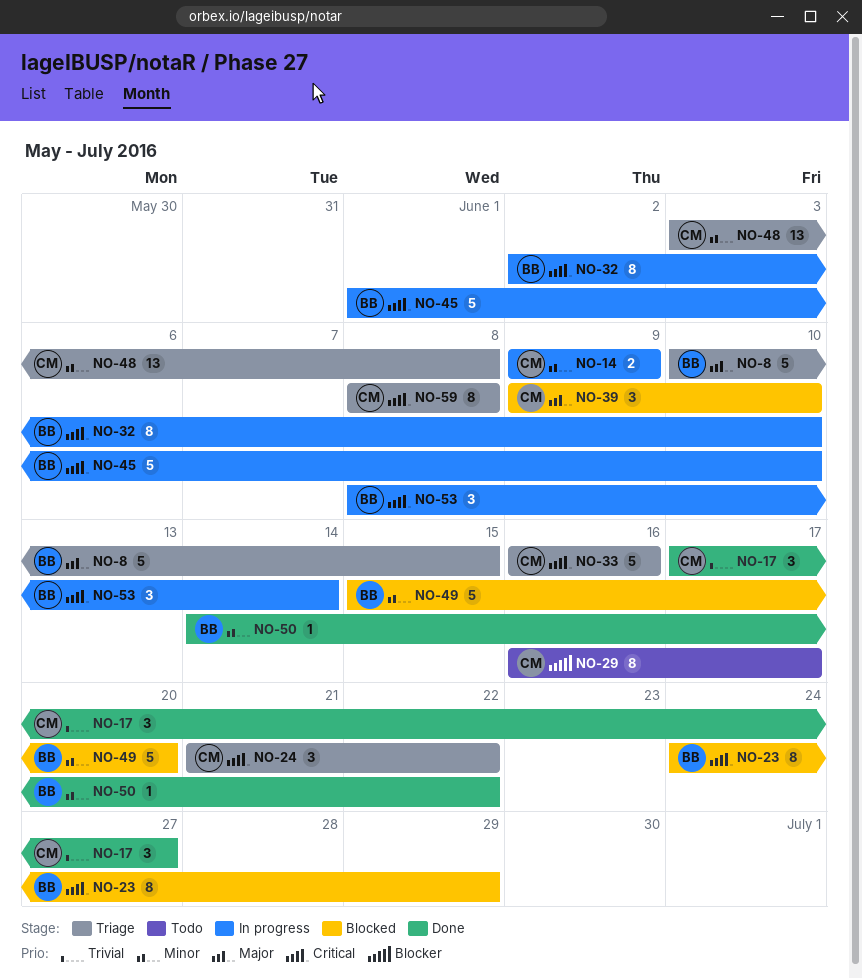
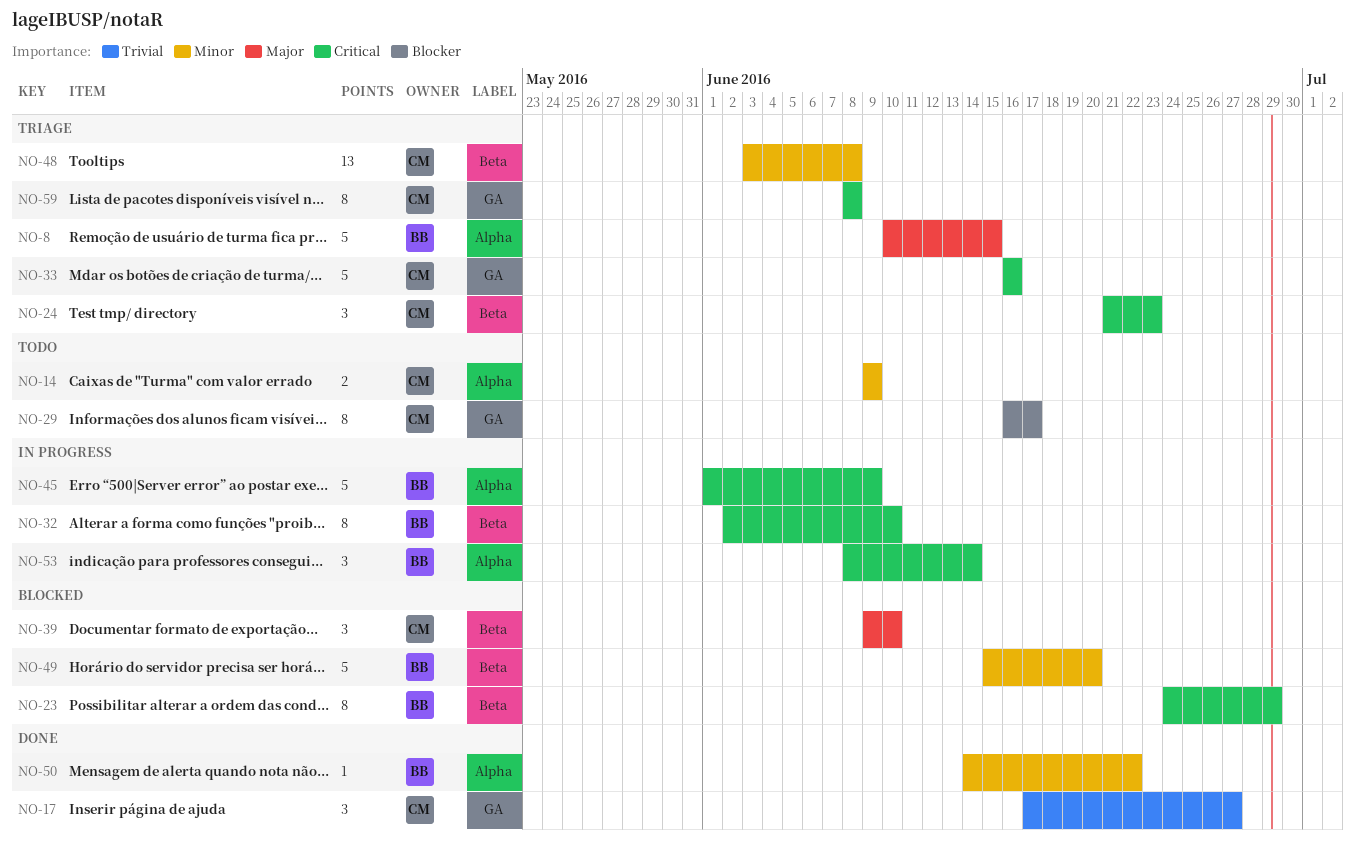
NO-14, status: In progress -> Todo
NO-24, due: Jun 22 -> Jun 23
NO-45, due: Jun 10 -> Jun 9

